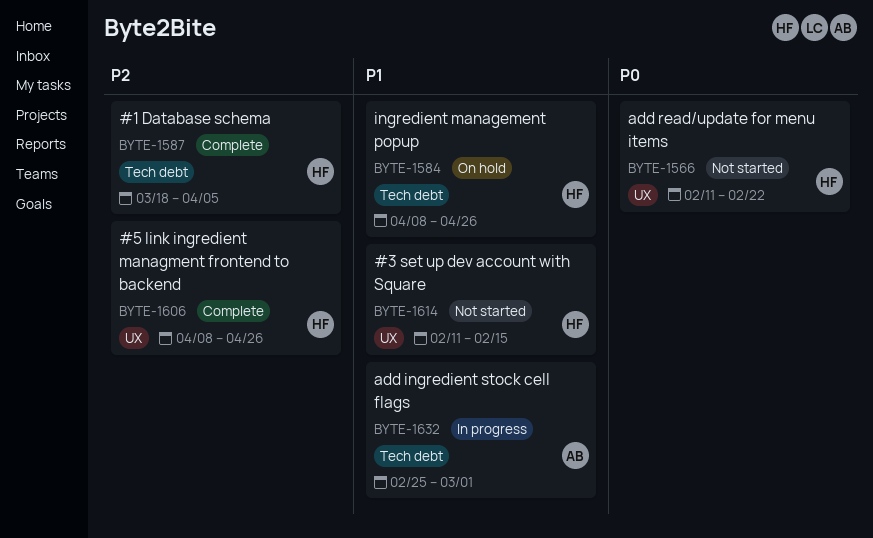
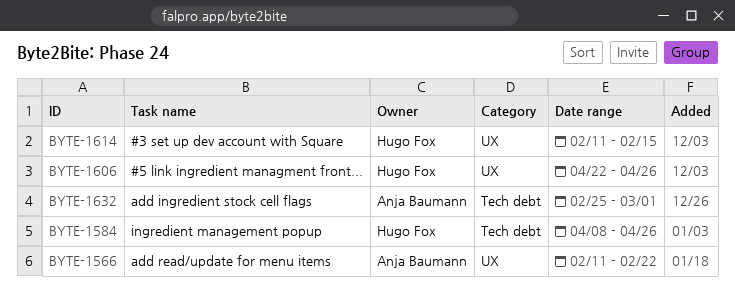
BYTE-1566, owner: Hugo Fox -> Anja Baumann
BYTE-1587: present -> none
BYTE-1606, start: Apr 8 -> Apr 22

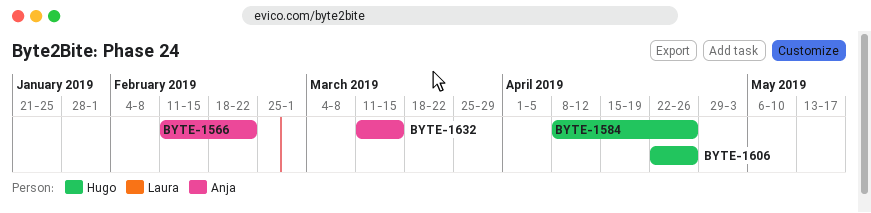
BYTE-1614: present -> none
BYTE-1632, start: Feb 25 -> Mar 11
BYTE-1632, due: Mar 1 -> Mar 15

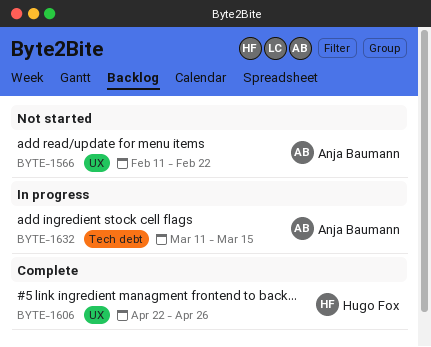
BYTE-1584: present -> none

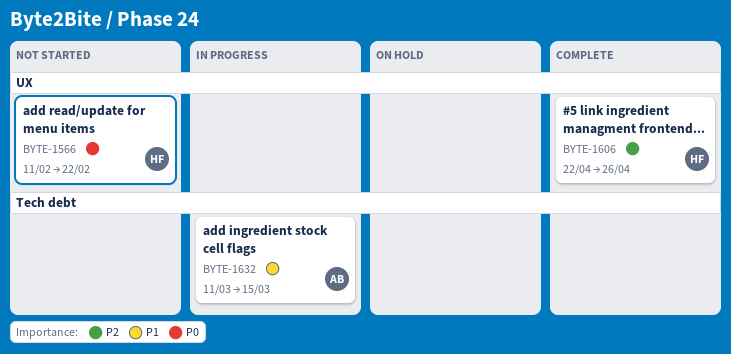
BYTE-1566, owner: Anja Baumann -> Hugo Fox

